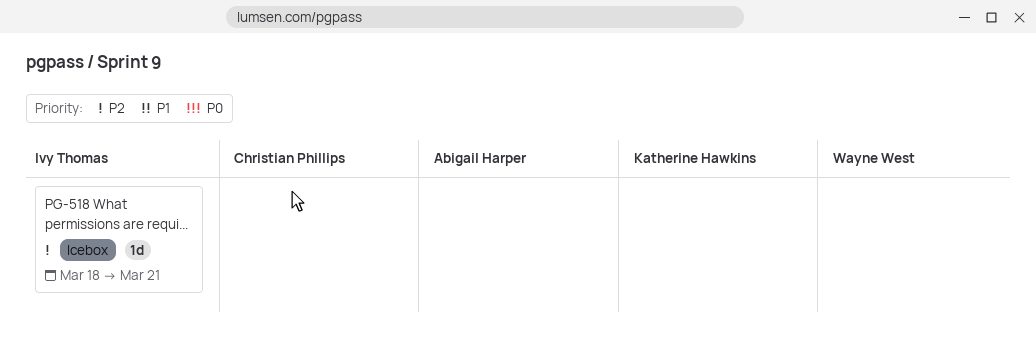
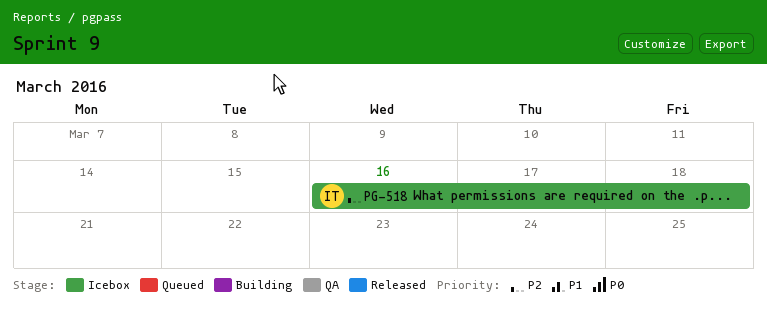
PG-518, start: Mar 18 -> Mar 16
PG-518, due: Mar 21 -> Mar 18

